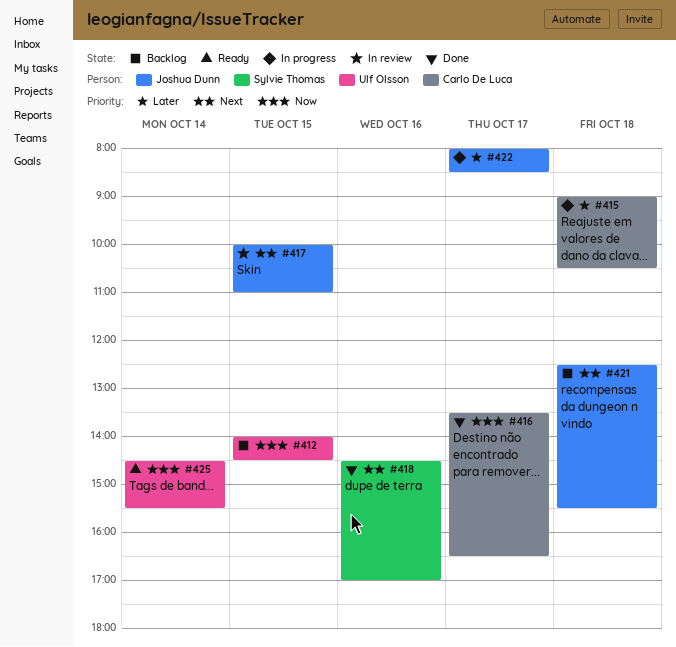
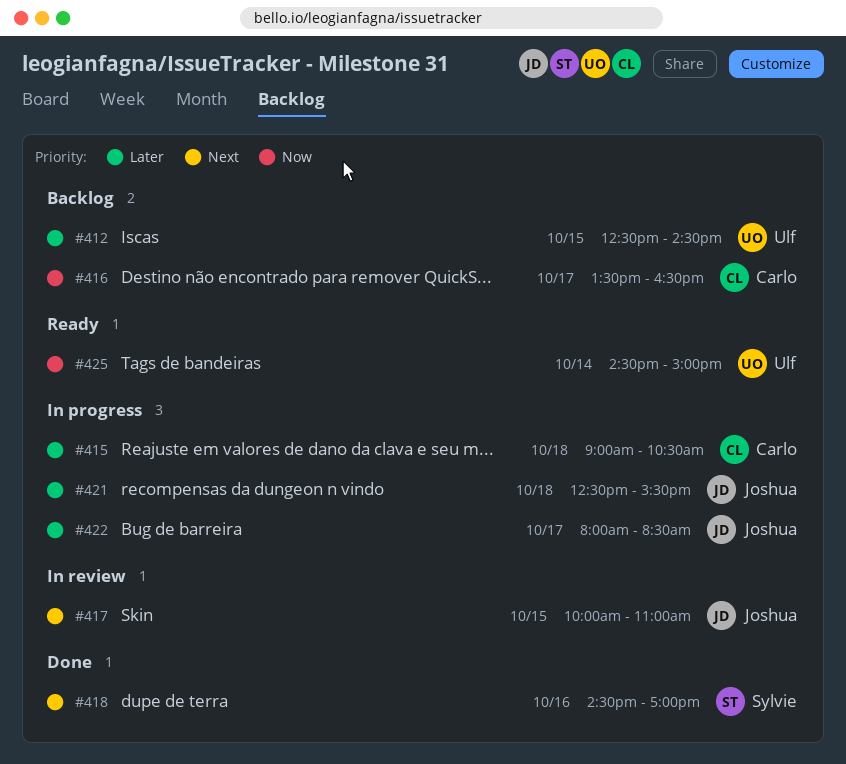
#412, priority: Now -> Later
#412, begins: 14:00 -> 12:30
#416, status: Done -> Backlog
#421, status: Backlog -> In progress
#421, priority: Next -> Later
#425, ends: 15:30 -> 15:00

